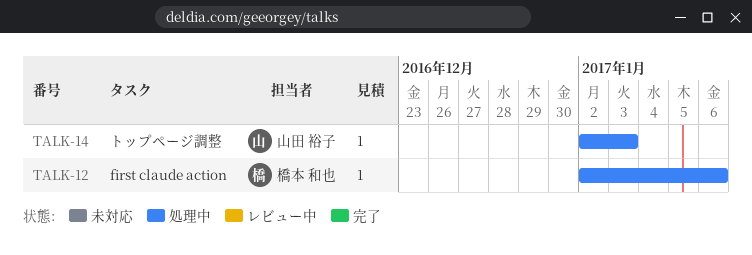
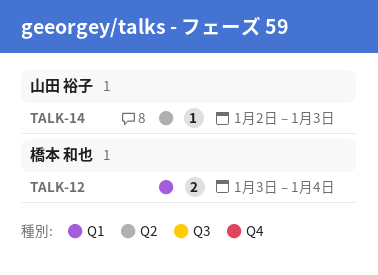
TALK-12, estimate: 1 -> 2
TALK-12, start: Jan 2 -> Jan 3
TALK-12, due: Jan 6 -> Jan 4

